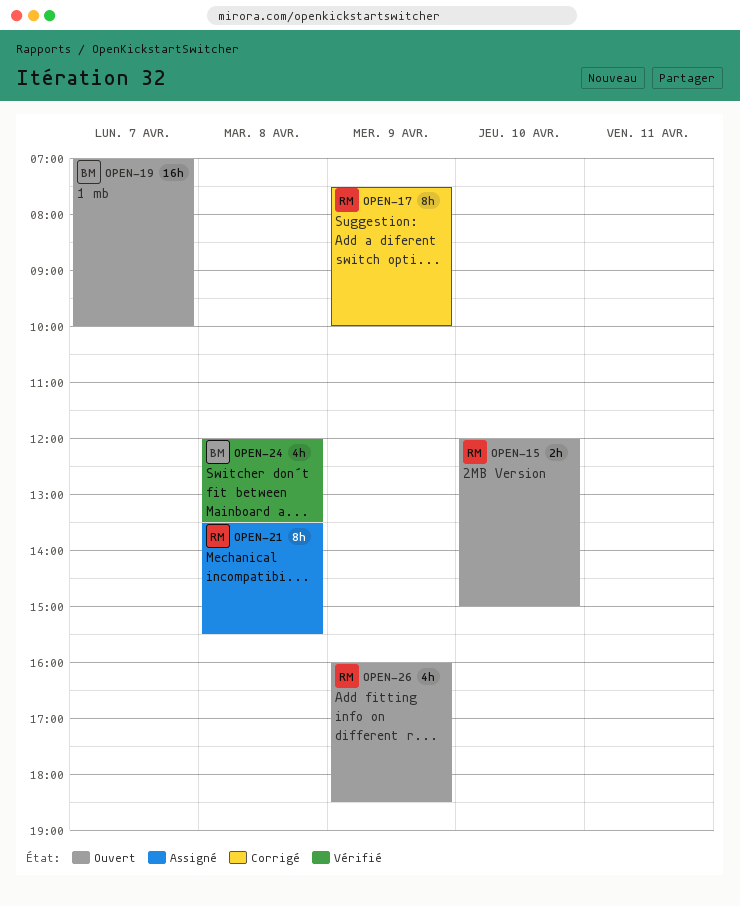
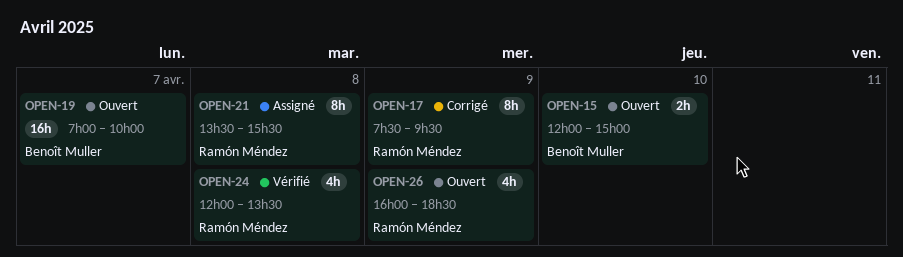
OPEN-15, owner: Ramón Méndez -> Benoît Muller
OPEN-17, ends: 10:00 -> 09:30
OPEN-24, owner: Benoît Muller -> Ramón Méndez

